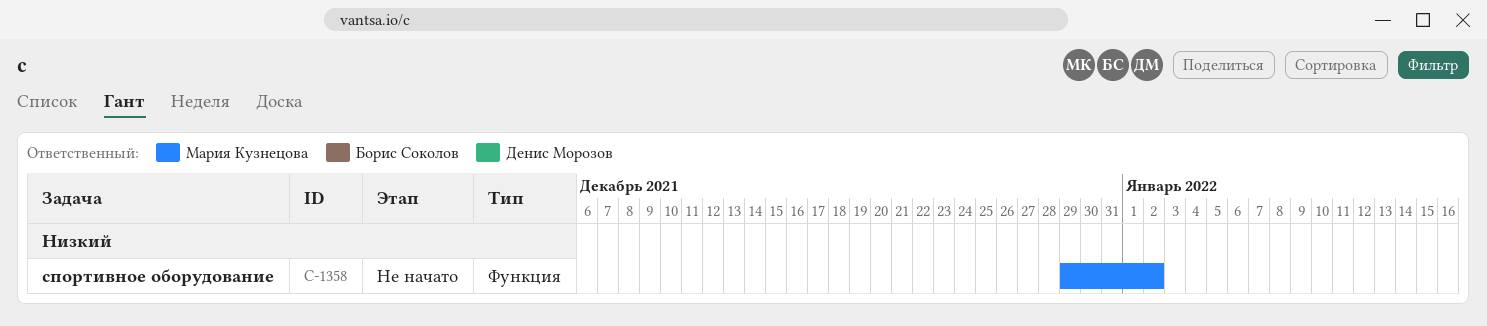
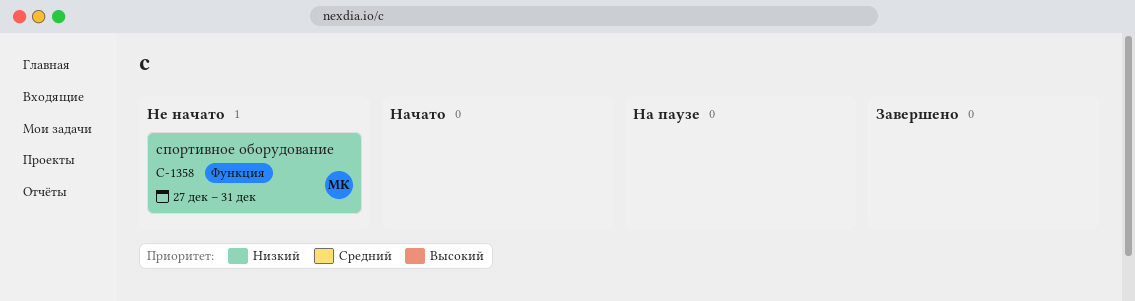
C-1358, start: Dec 29 -> Dec 27
C-1358, due: Jan 2 -> Dec 31

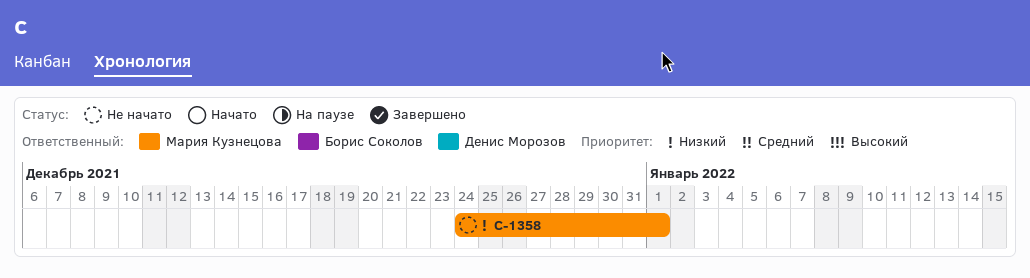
C-1358, start: Dec 27 -> Dec 24
C-1358, due: Dec 31 -> Jan 1

